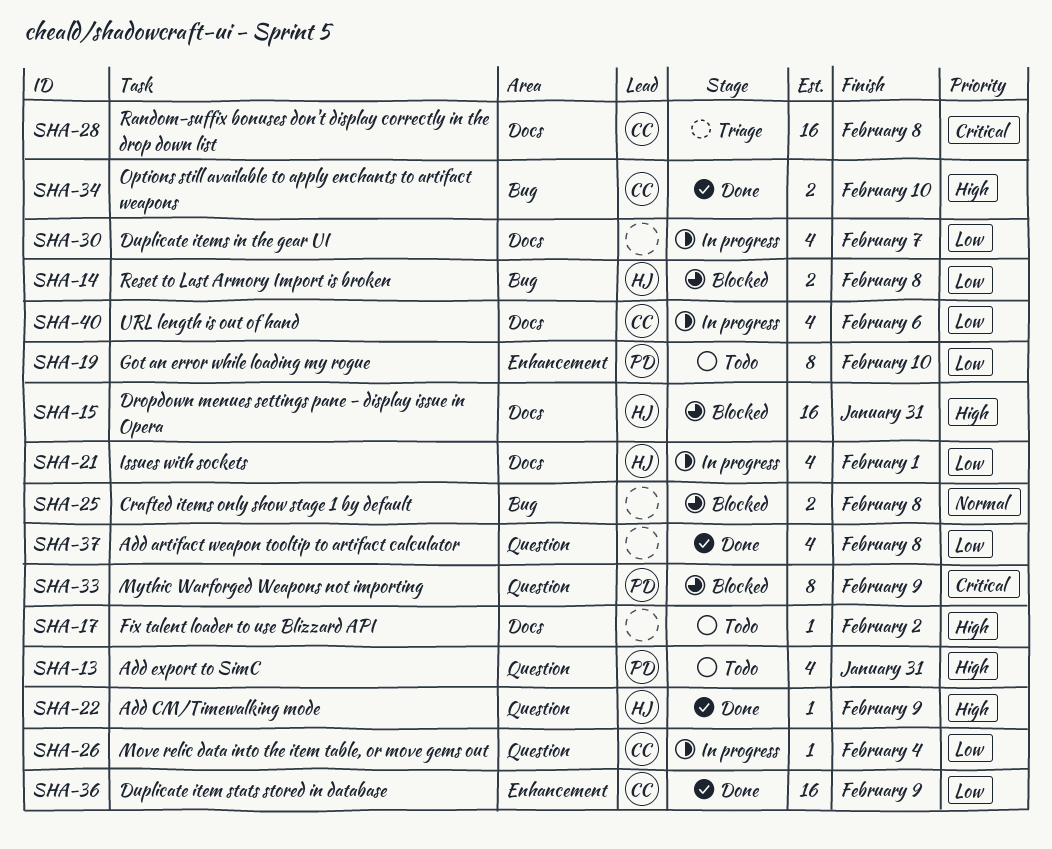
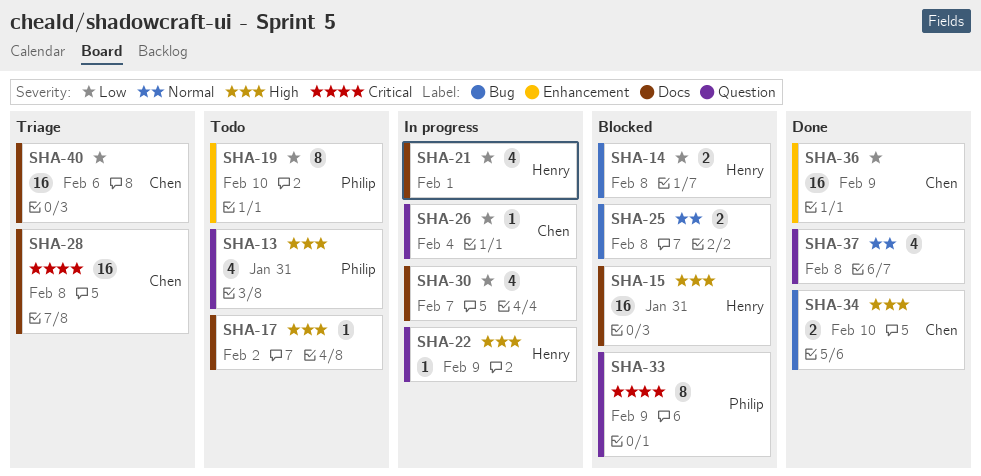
SHA-22, status: Done -> In progress
SHA-37, priority: Low -> Normal
SHA-40, status: In progress -> Triage
SHA-40, estimate: 4 -> 16

